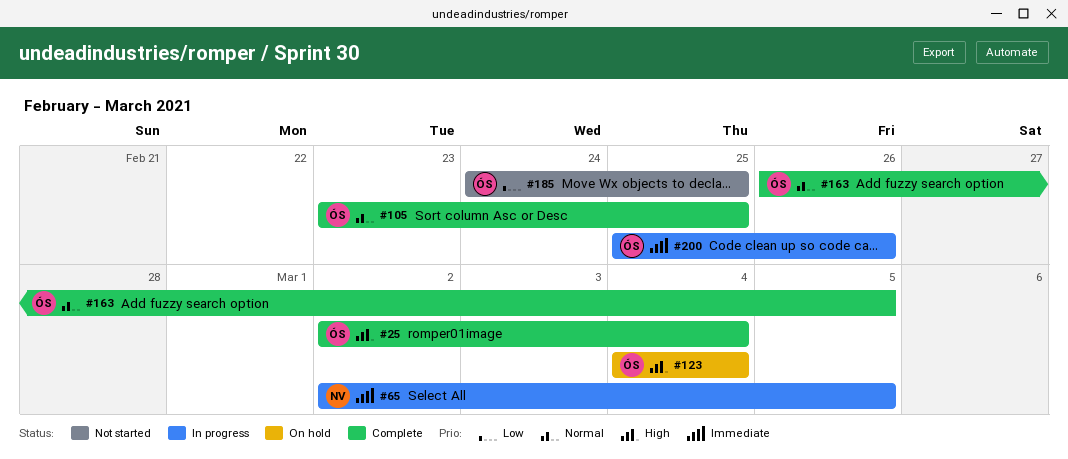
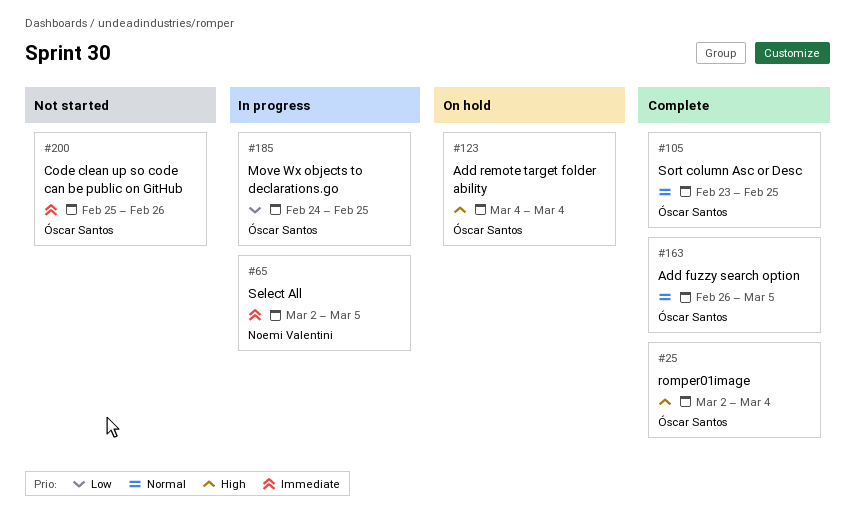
#185, status: Not started -> In progress
#200, status: In progress -> Not started

